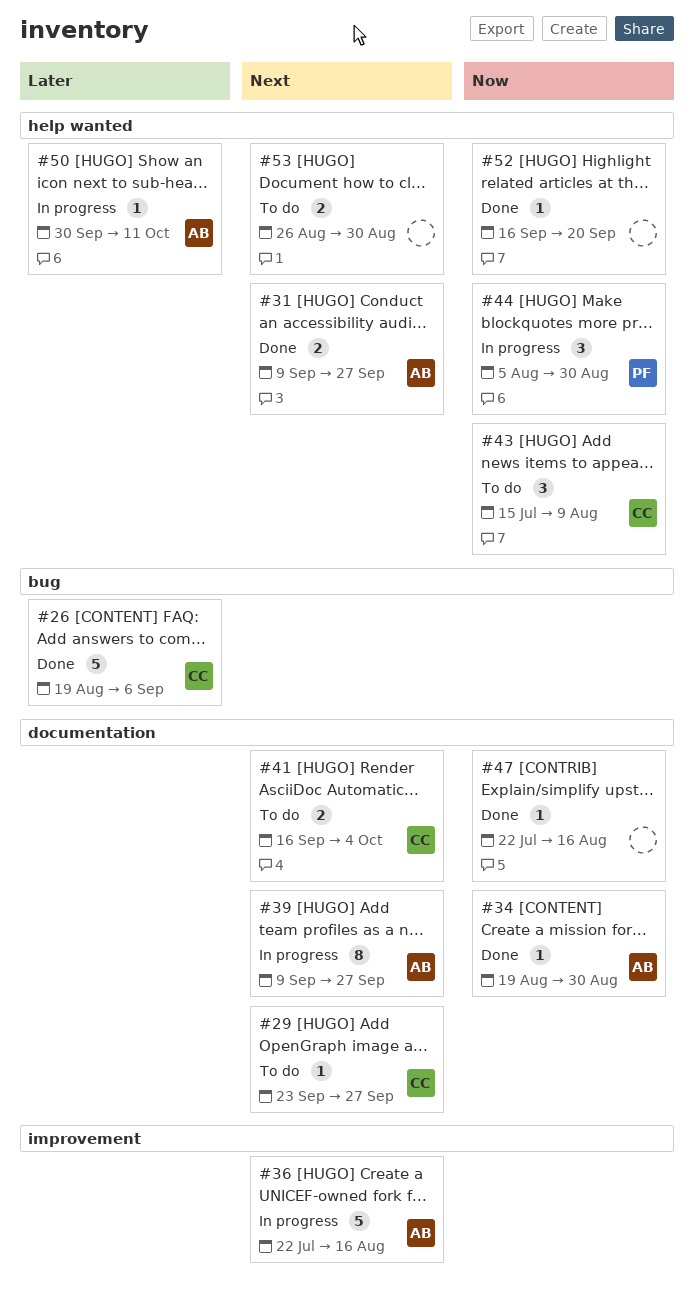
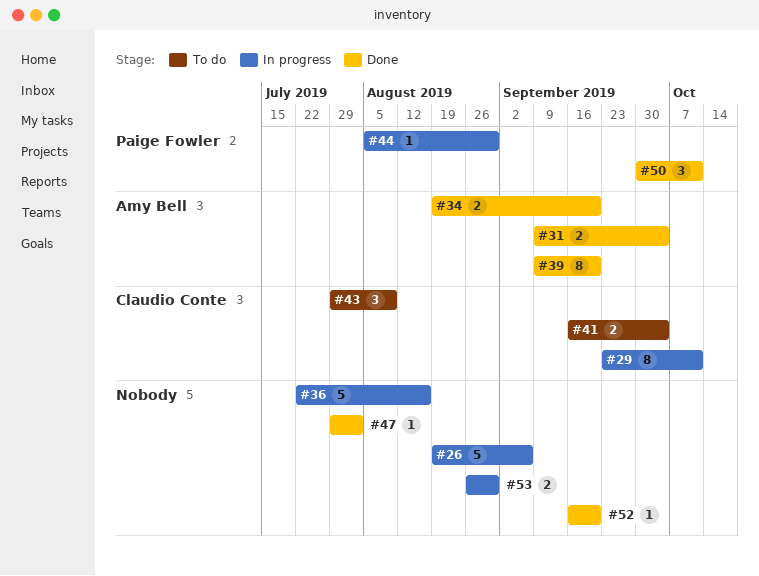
#26, status: Done -> In progress
#26, owner: Claudio Conte -> none
#29, status: To do -> In progress
#29, estimate: 1 -> 8
#29, due: Sep 27 -> Oct 11
#31, due: Sep 27 -> Oct 4
#34, estimate: 1 -> 2
#34, due: Aug 30 -> Sep 20
#36, owner: Amy Bell -> none
#39, status: In progress -> Done
#39, due: Sep 27 -> Sep 20
#43, start: Jul 15 -> Jul 29
#44, estimate: 3 -> 1
#47, start: Jul 22 -> Jul 29
#47, due: Aug 16 -> Aug 2
#50, status: In progress -> Done
#50, owner: Amy Bell -> Paige Fowler
#50, estimate: 1 -> 3
#53, status: To do -> In progress

